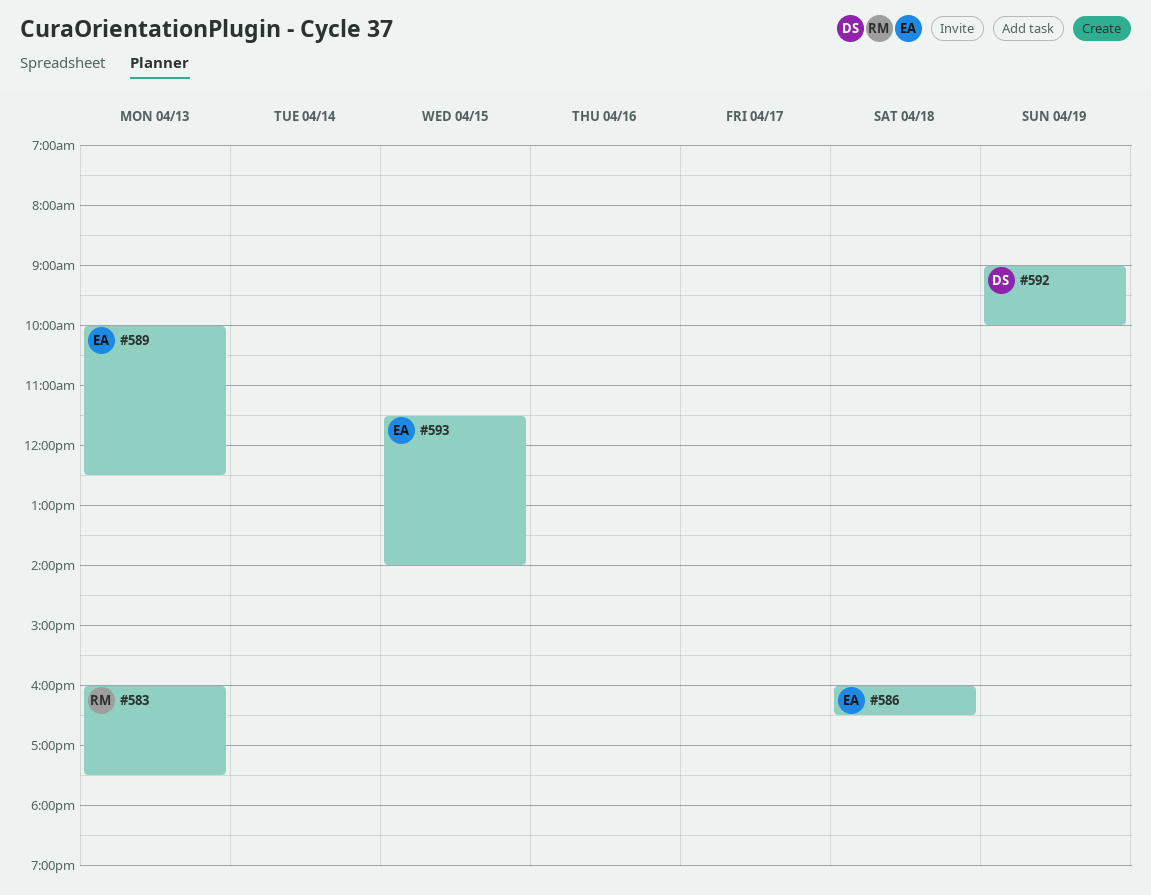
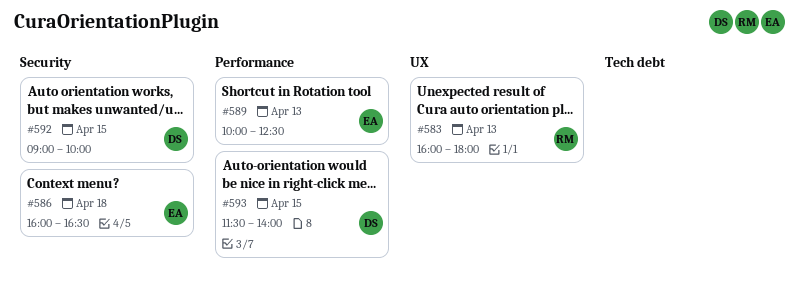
#583, ends: 17:30 -> 18:00
#592, day: Apr 19 -> Apr 15
#593, owner: EA -> DS

